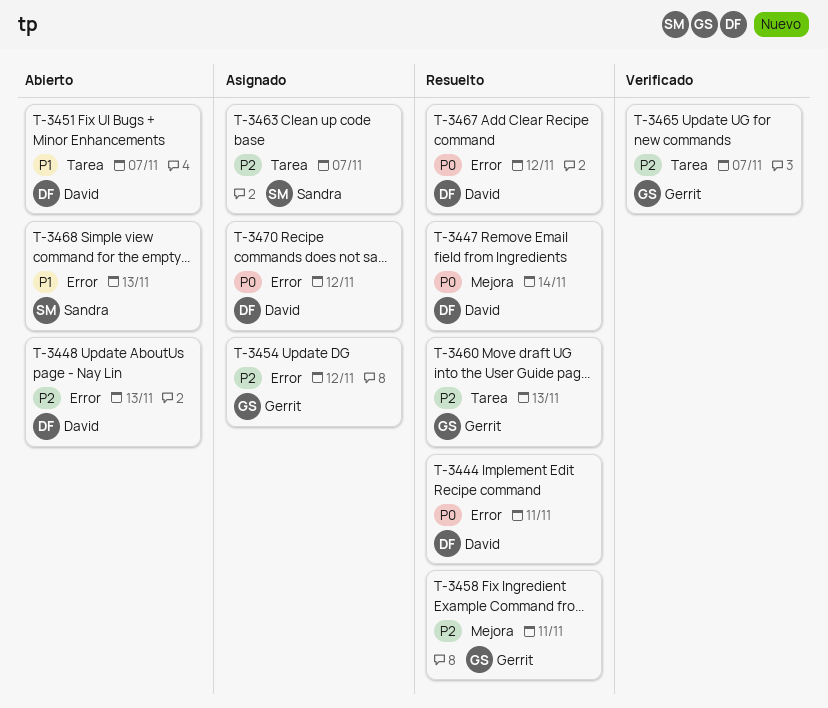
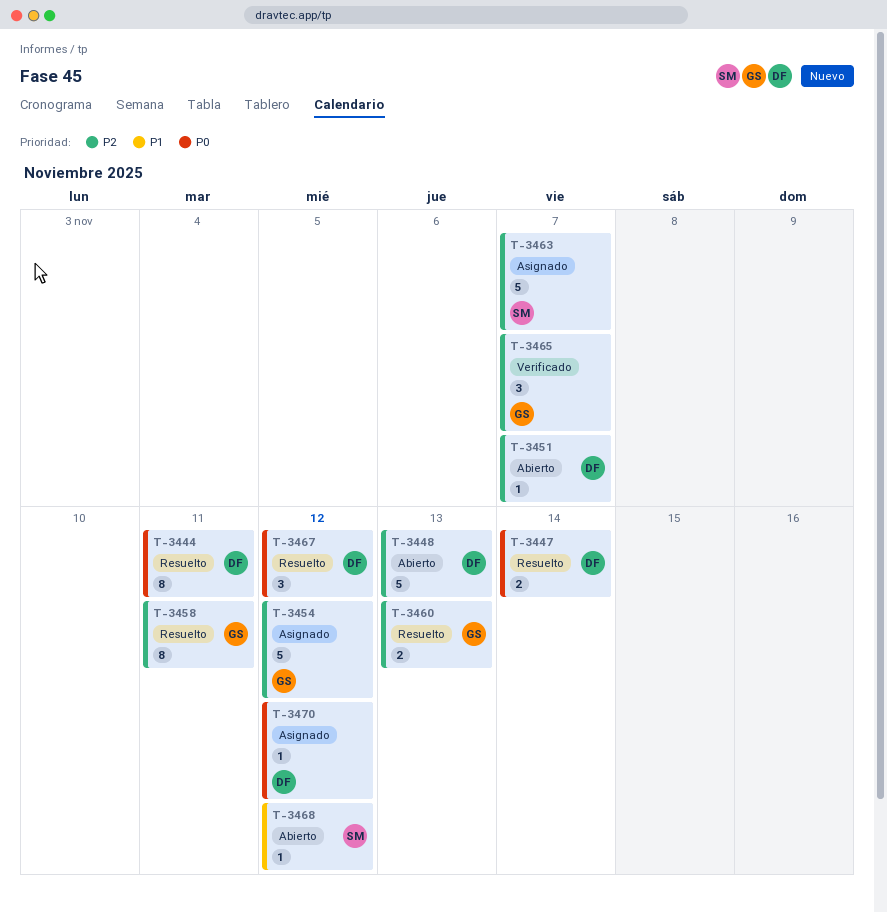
T-3451, priority: P1 -> P2
T-3468, due: Nov 13 -> Nov 12

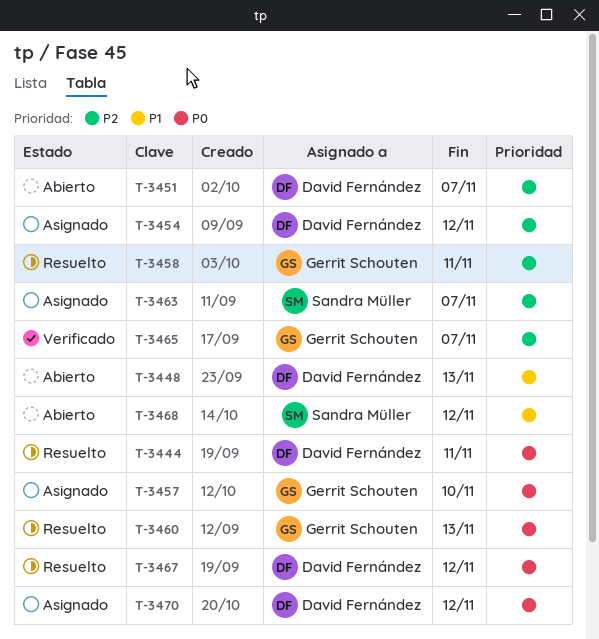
T-3447: present -> none
T-3448, priority: P2 -> P1
T-3454, owner: Gerrit Schouten -> David Fernández
T-3457: none -> present
T-3460, priority: P2 -> P0

